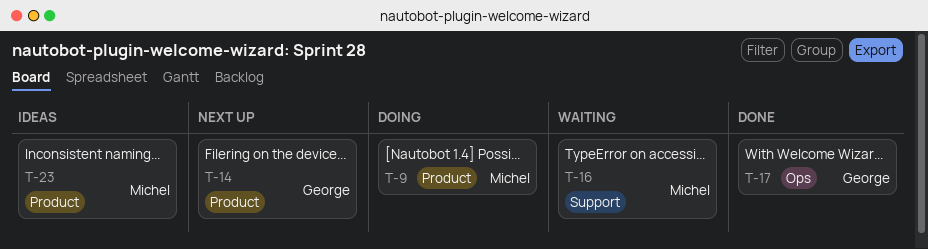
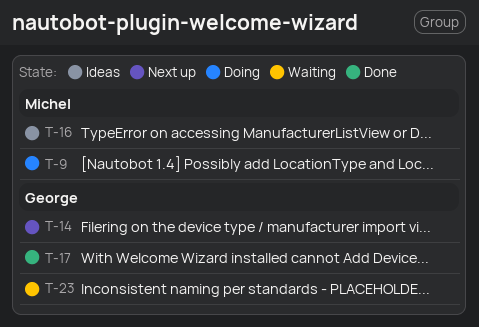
T-16, status: Waiting -> Ideas
T-23, status: Ideas -> Waiting
T-23, owner: Michel -> George

